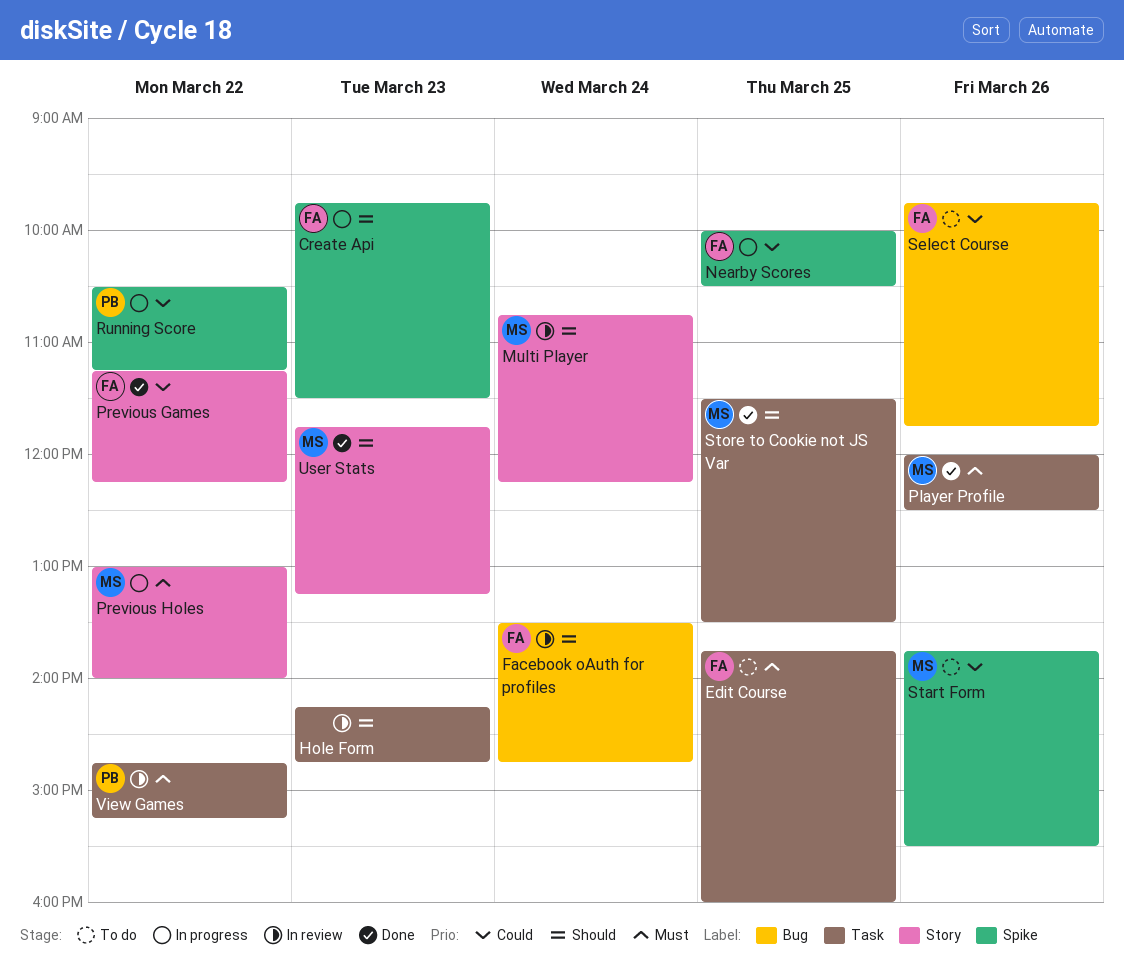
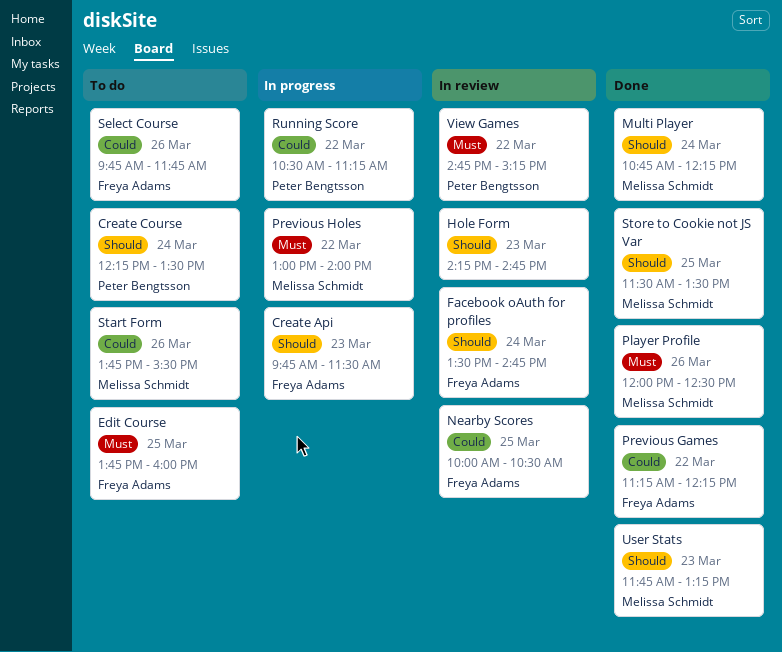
Create Course: none -> present
Multi Player, status: In review -> Done
Nearby Scores, status: In progress -> In review

